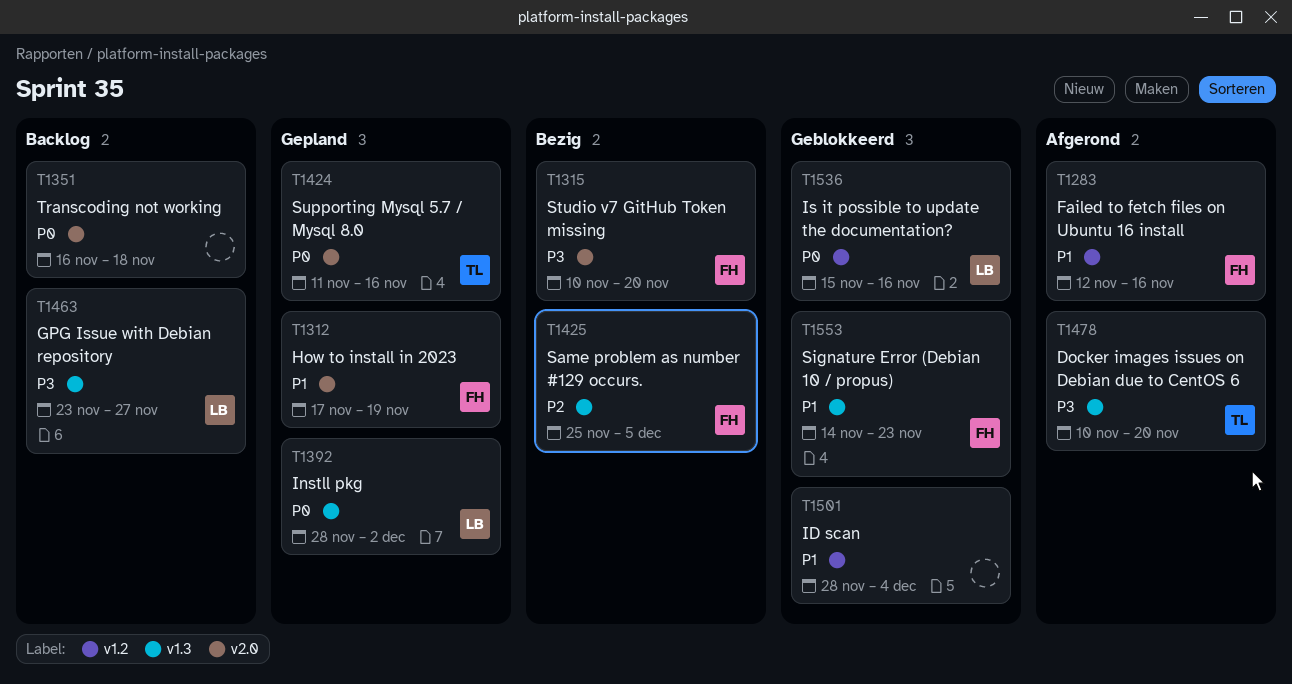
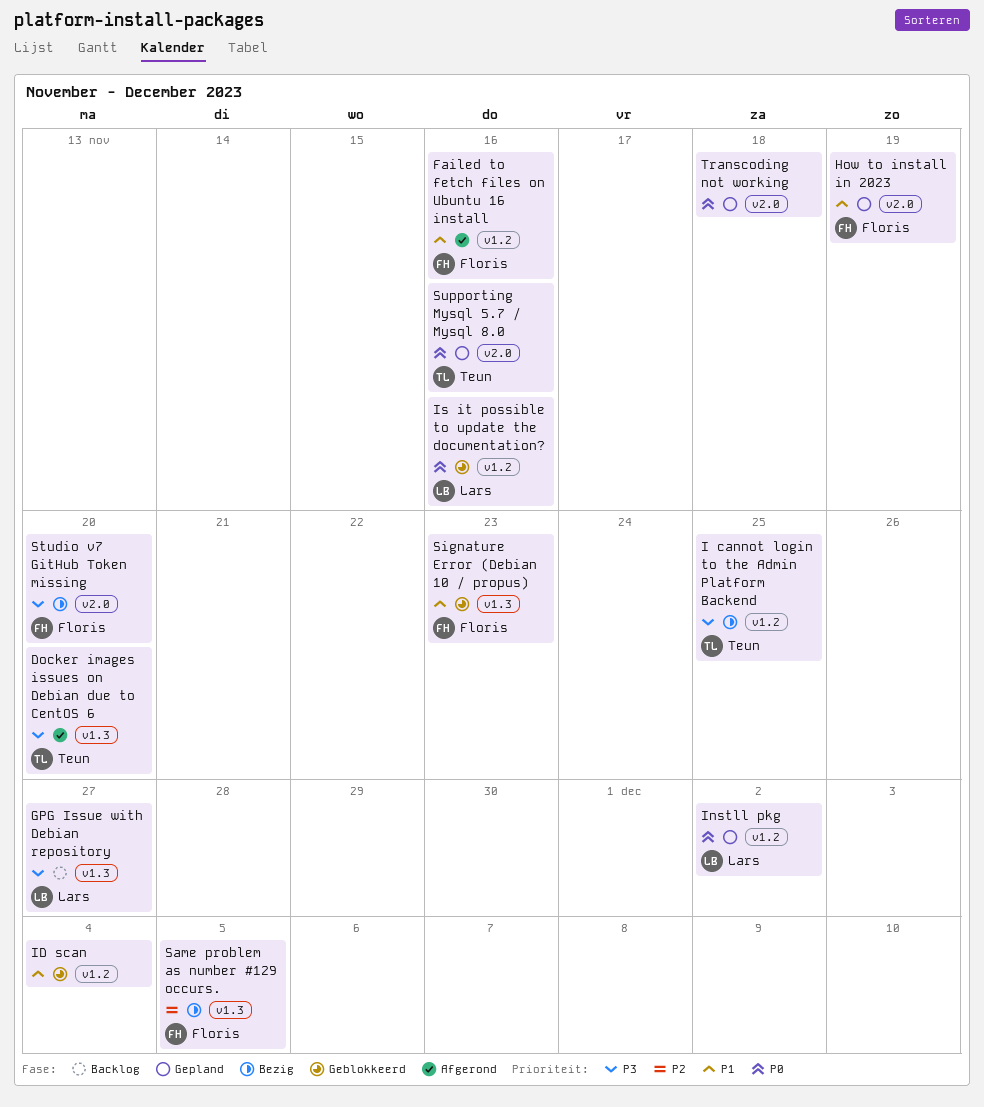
I cannot login to the Admin Platform Backend: none -> present
Instll pkg, label: v1.3 -> v1.2
Transcoding not working, status: Backlog -> Gepland

